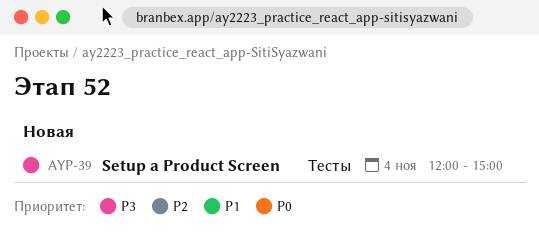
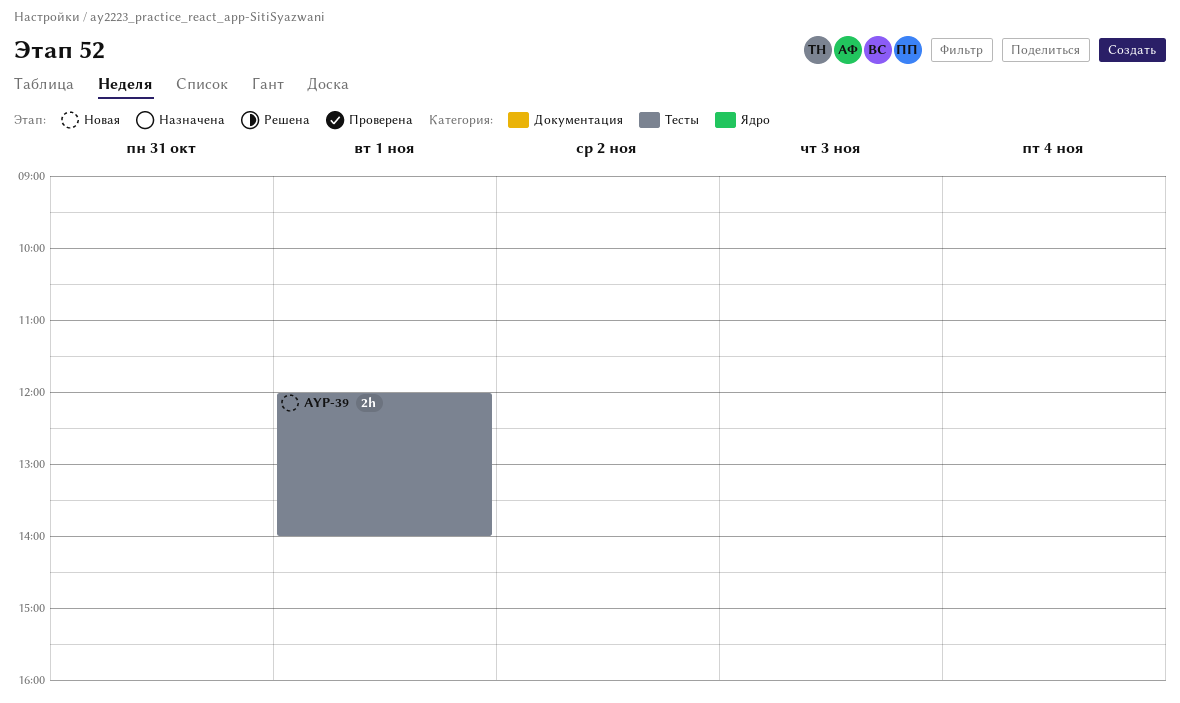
AYP-39, day: Nov 4 -> Nov 1
AYP-39, ends: 15:00 -> 14:00

